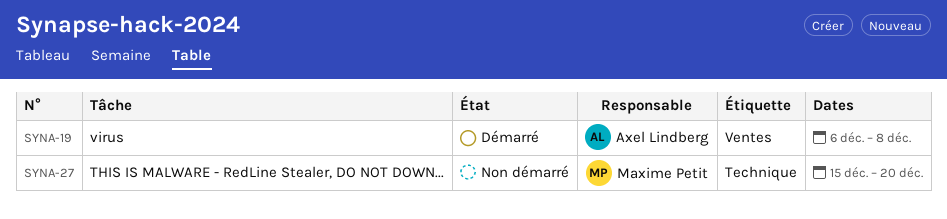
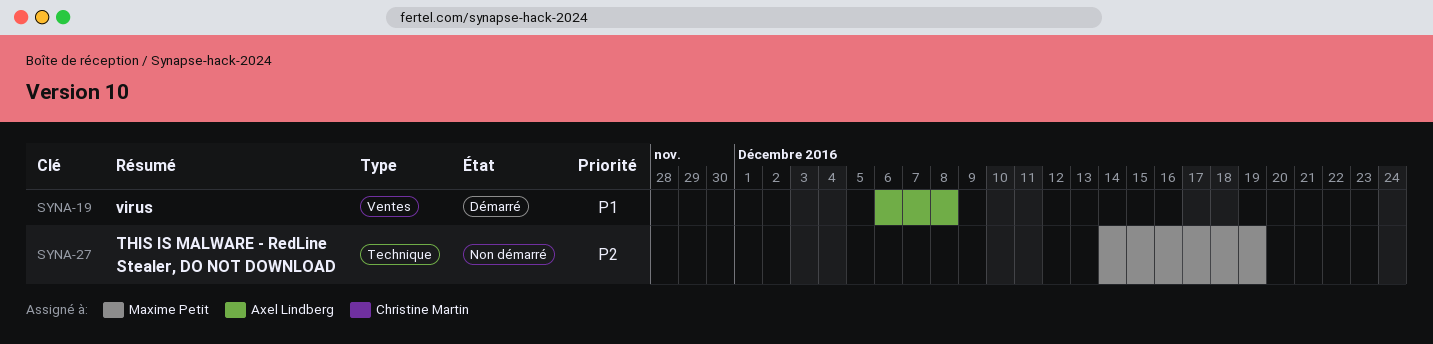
SYNA-27, start: Dec 15 -> Dec 14
SYNA-27, due: Dec 20 -> Dec 19

